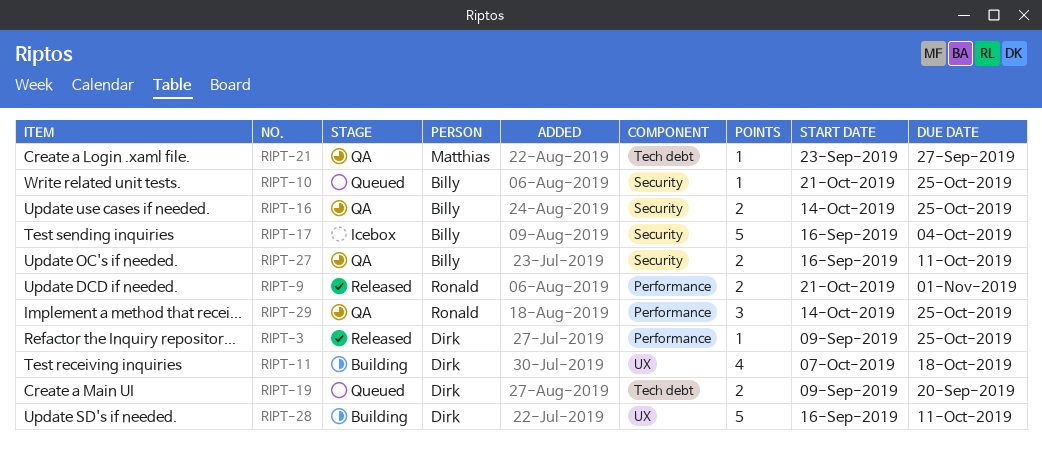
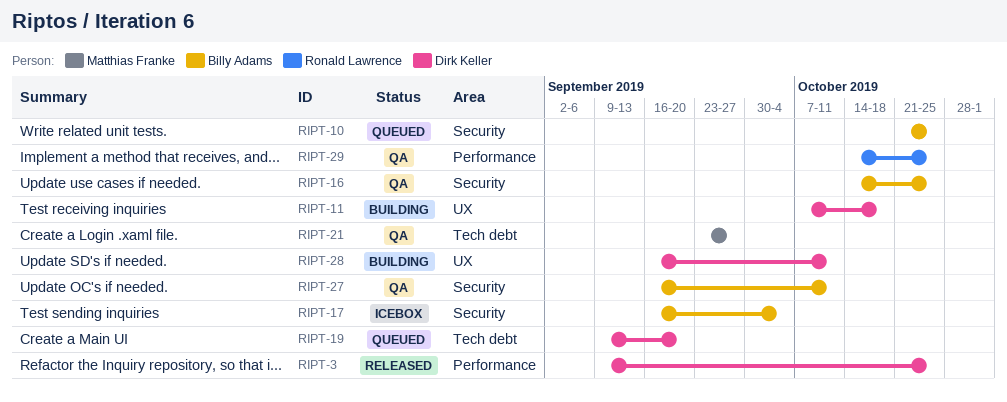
RIPT-9: present -> none

